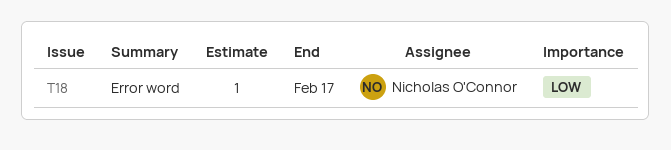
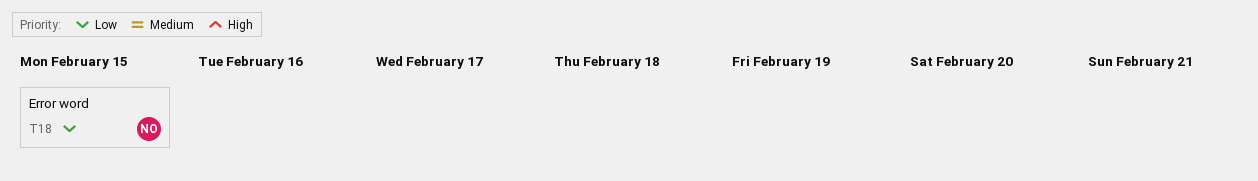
T18, due: Feb 17 -> Feb 15

